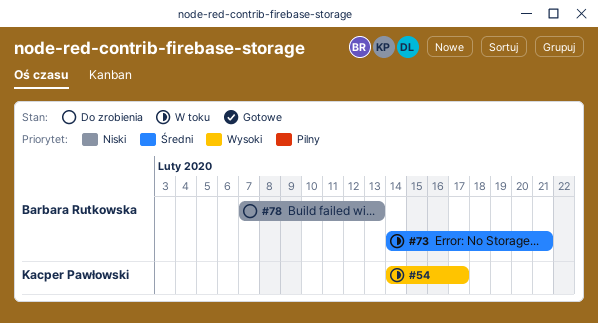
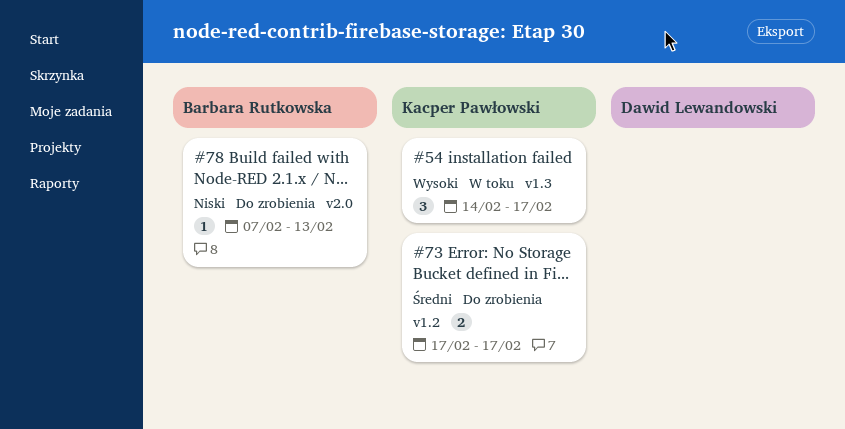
#73, status: W toku -> Do zrobienia
#73, owner: Barbara Rutkowska -> Kacper Pawłowski
#73, start: Feb 14 -> Feb 17
#73, due: Feb 21 -> Feb 17

